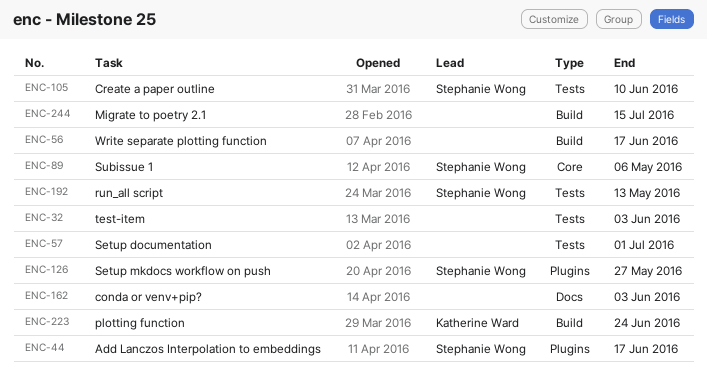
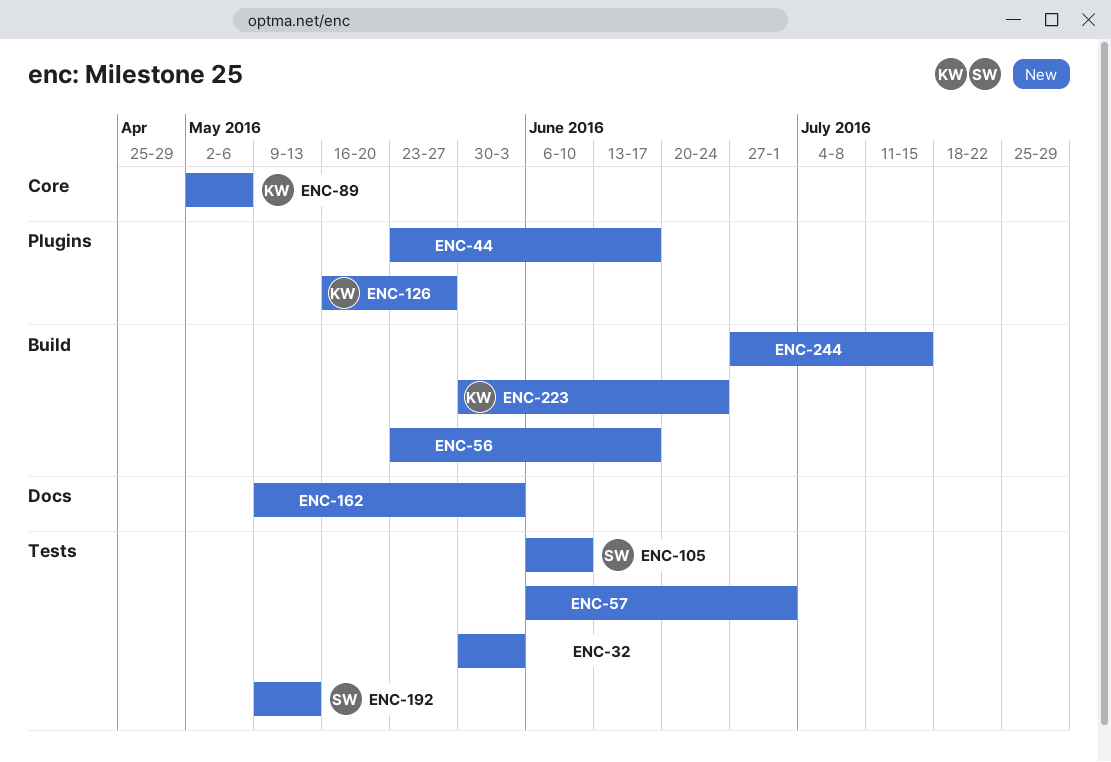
ENC-44, owner: Stephanie Wong -> none
ENC-89, owner: Stephanie Wong -> Katherine Ward
ENC-126, owner: Stephanie Wong -> Katherine Ward

